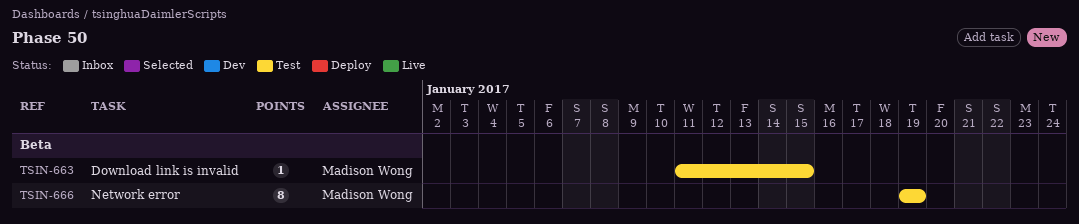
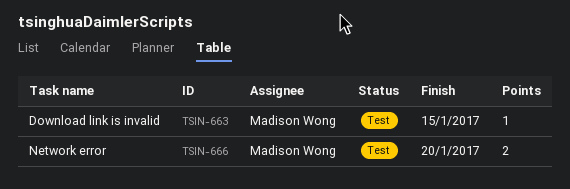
TSIN-666, estimate: 8 -> 2
TSIN-666, due: Jan 19 -> Jan 20

